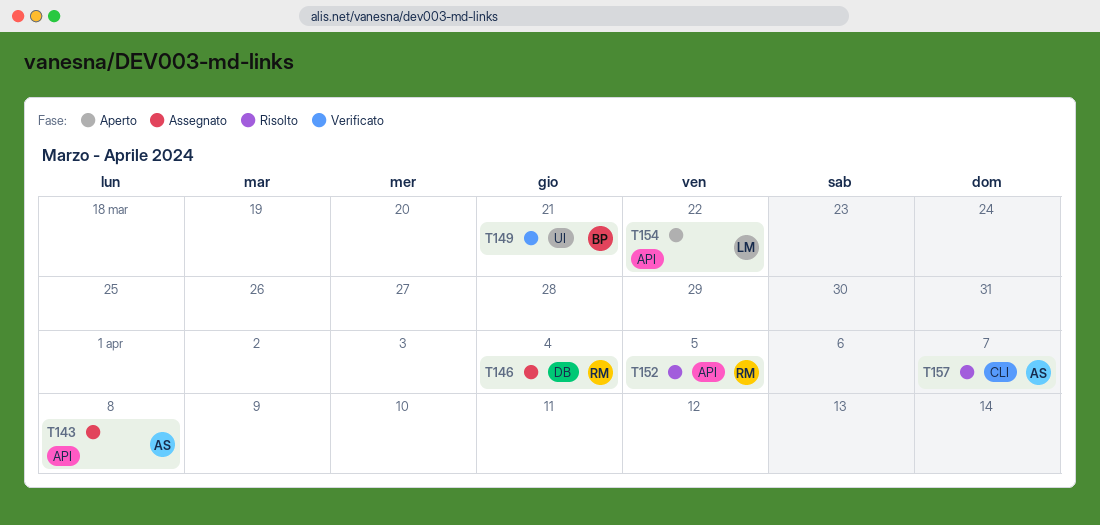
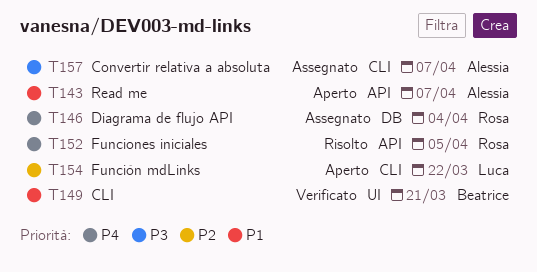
T143, status: Assegnato -> Aperto
T143, due: Apr 8 -> Apr 7
T154, label: API -> CLI
T157, status: Risolto -> Assegnato

